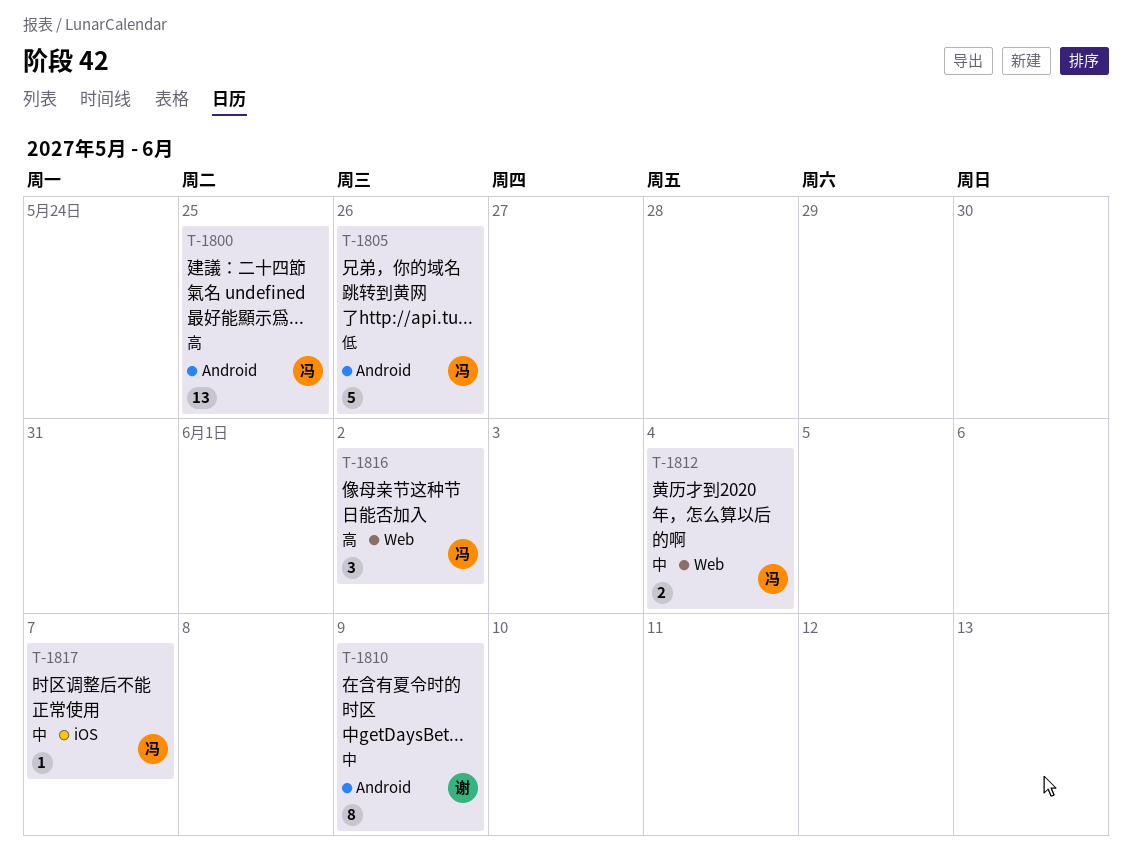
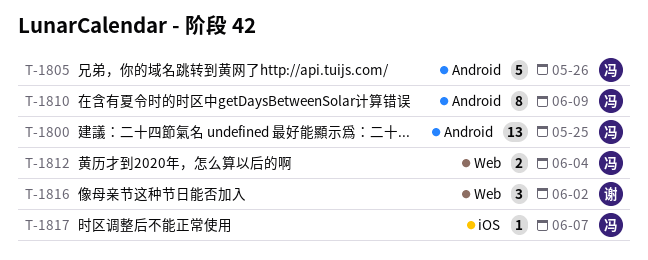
T-1810, owner: 谢 -> 冯
T-1816, owner: 冯 -> 谢

